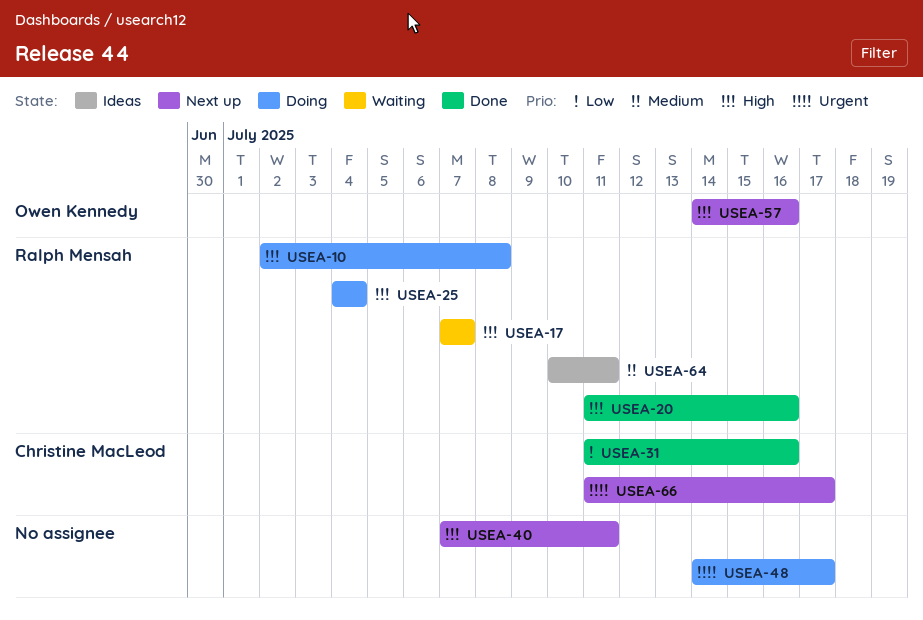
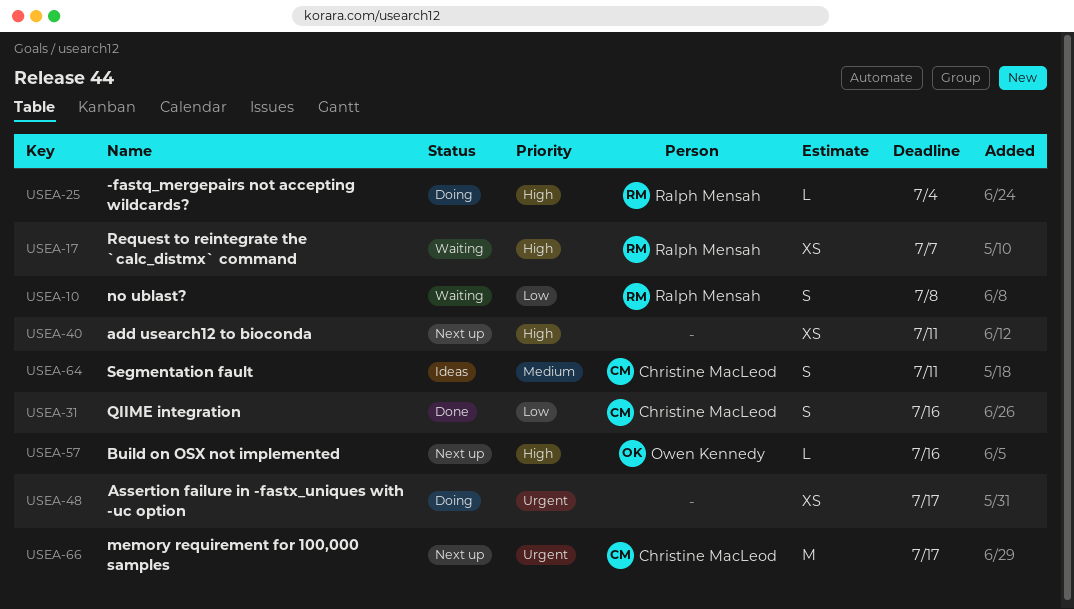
USEA-10, status: Doing -> Waiting
USEA-10, priority: High -> Low
USEA-20: present -> none
USEA-64, owner: Ralph Mensah -> Christine MacLeod

